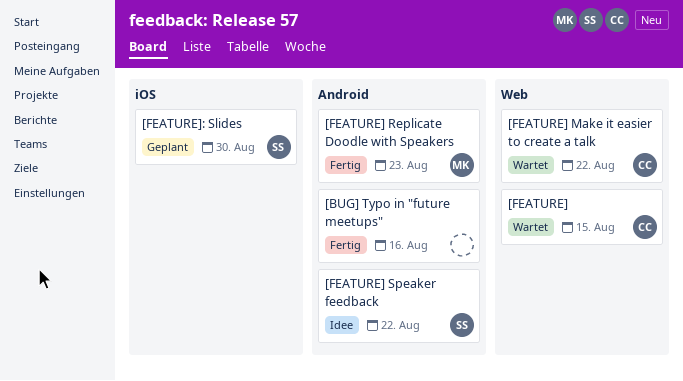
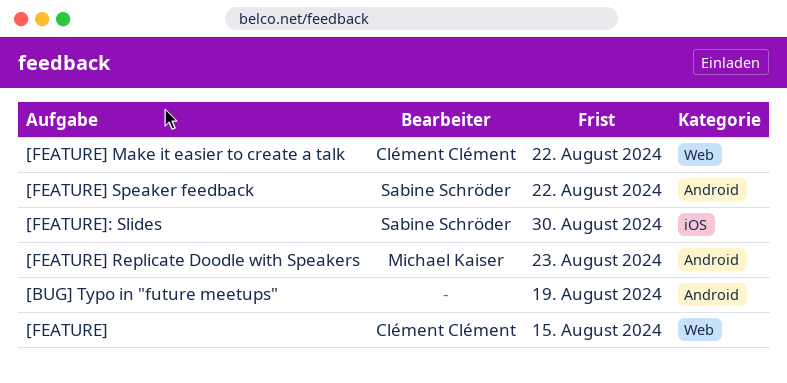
[BUG] Typo in "future meetups", due: Aug 16 -> Aug 19

